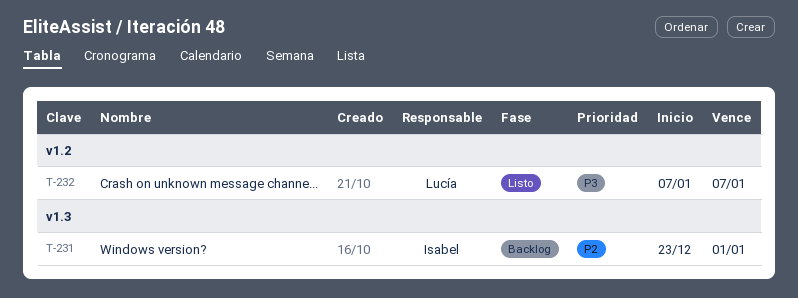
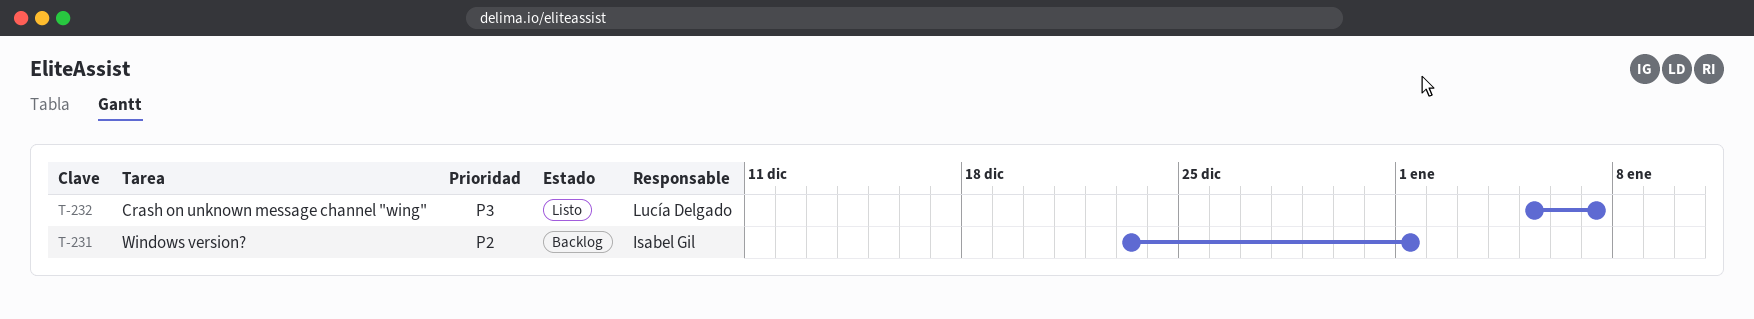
T-232, start: Jan 7 -> Jan 5

